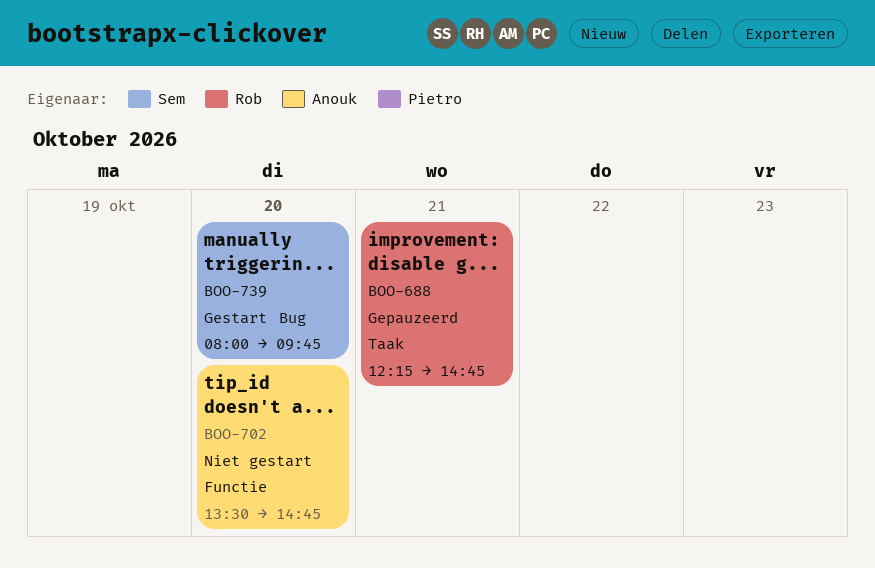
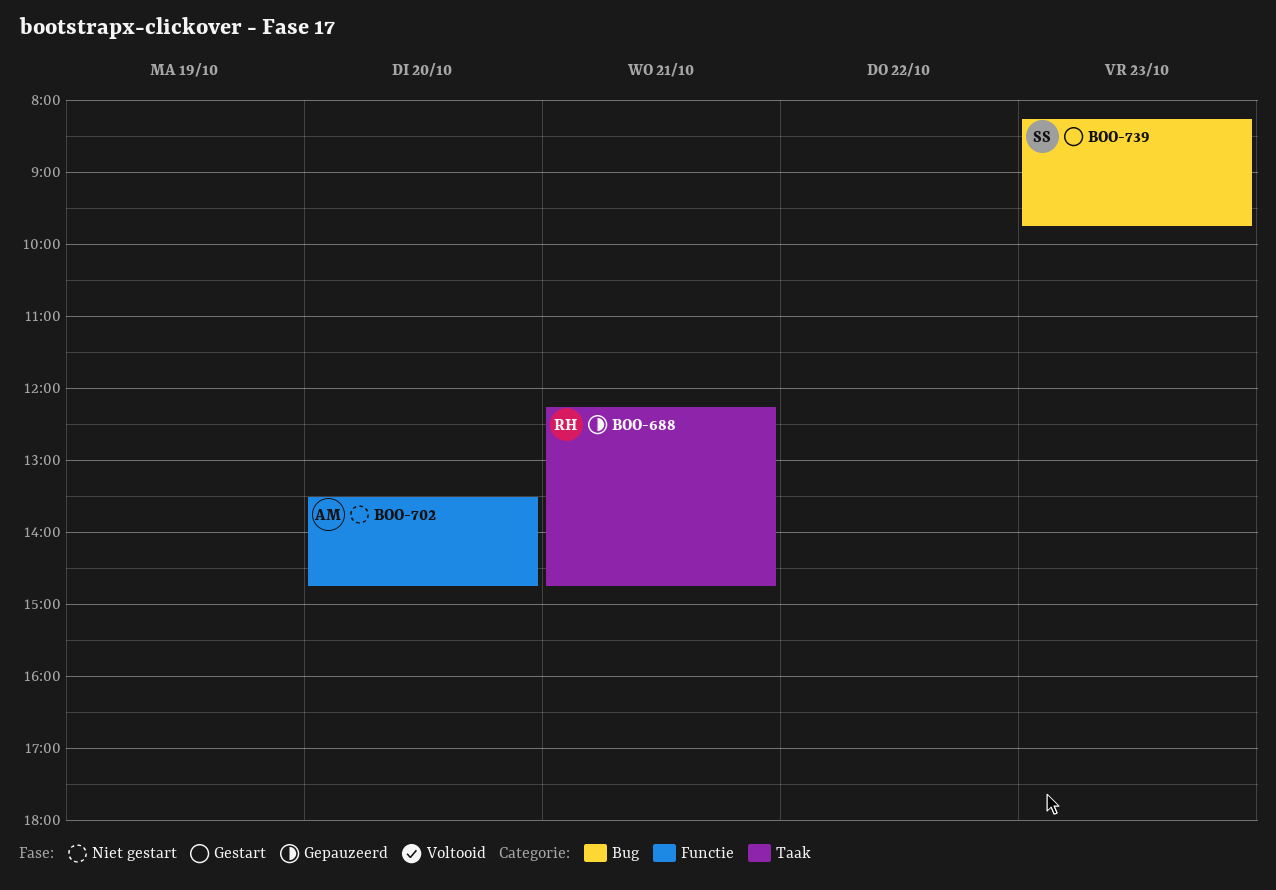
BOO-739, day: Oct 20 -> Oct 23
BOO-739, begins: 08:00 -> 08:15

